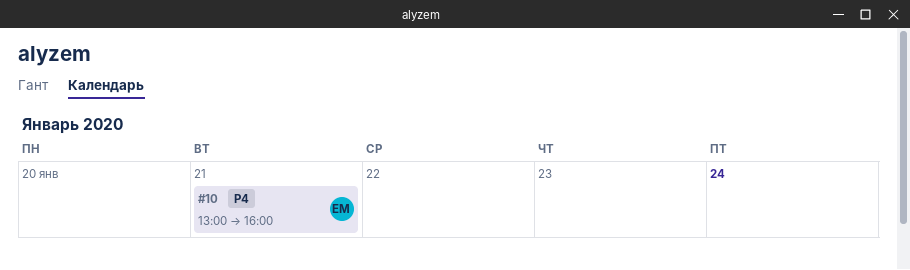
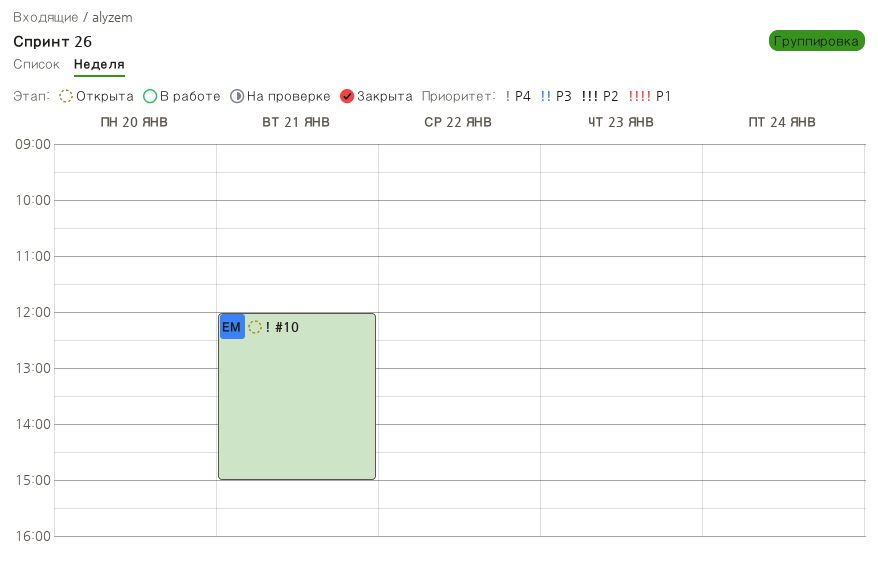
#10, begins: 13:00 -> 12:00
#10, ends: 16:00 -> 15:00

